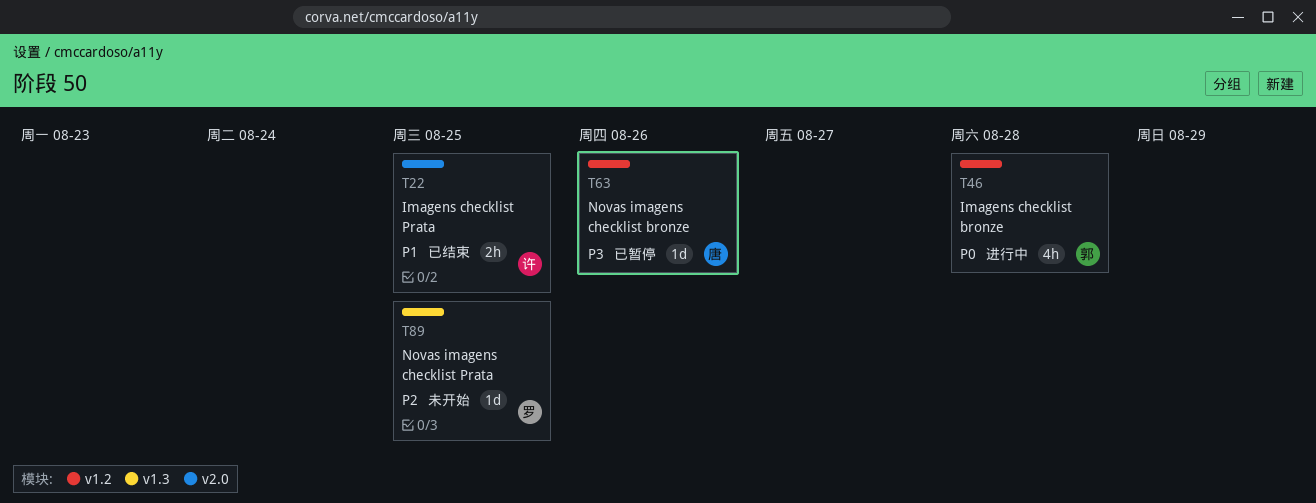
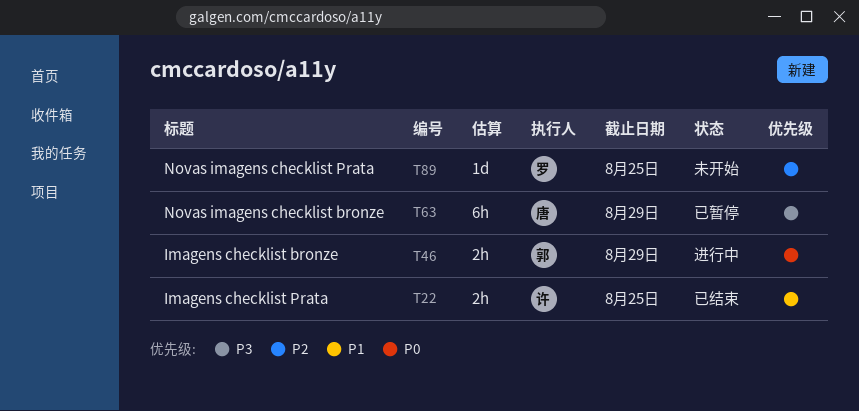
T46, estimate: 4h -> 2h
T46, due: Aug 28 -> Aug 29
T63, estimate: 1d -> 6h
T63, due: Aug 26 -> Aug 29

